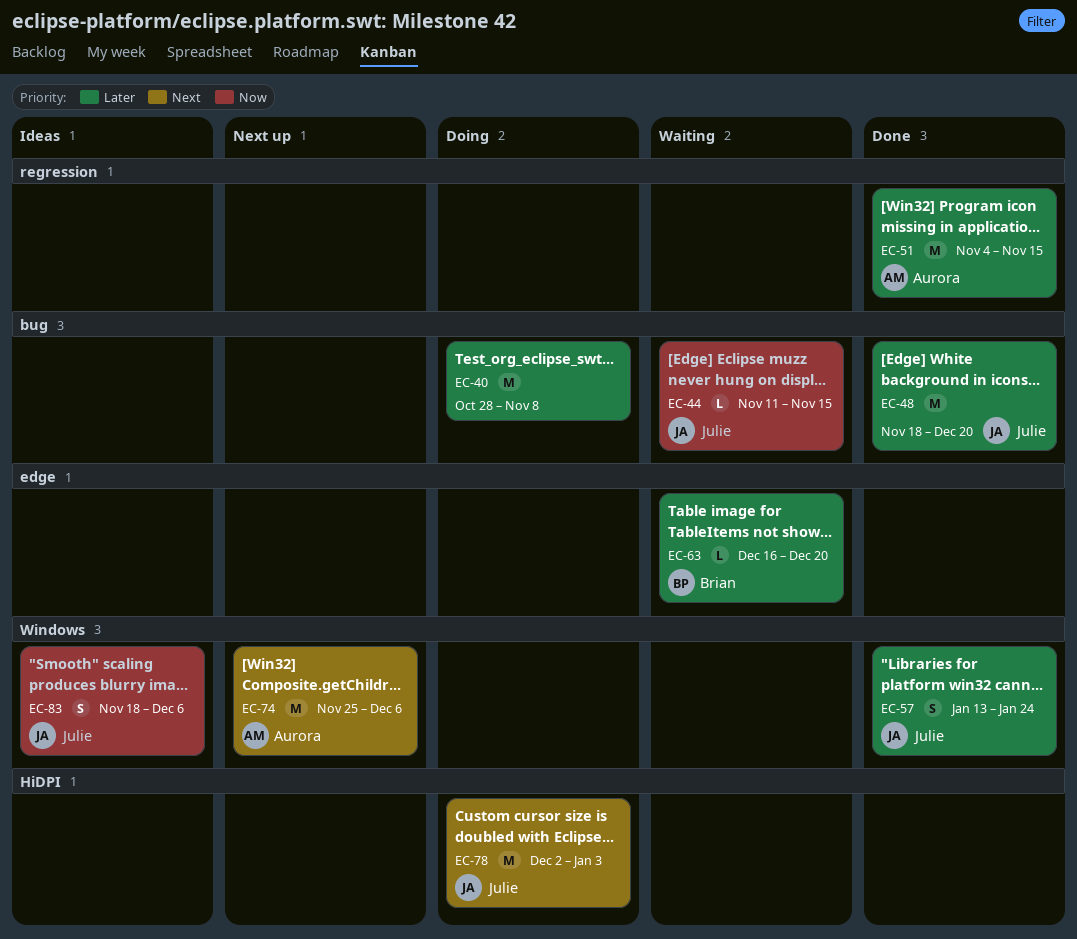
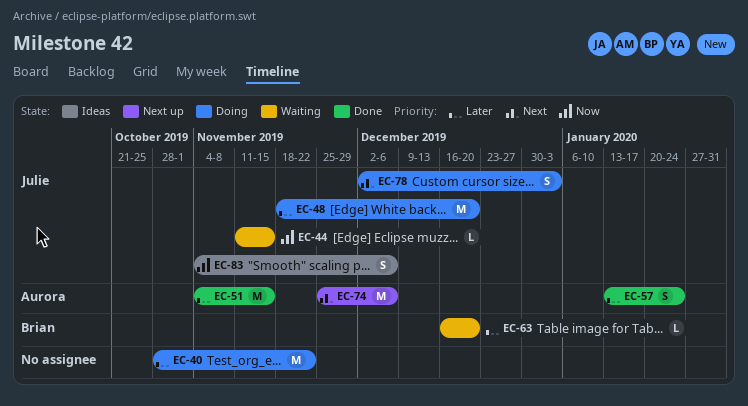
EC-40, due: Nov 8 -> Nov 22
EC-48, status: Done -> Doing
EC-57, owner: Julie -> Aurora
EC-78, estimate: M -> S
EC-83, start: Nov 18 -> Nov 4

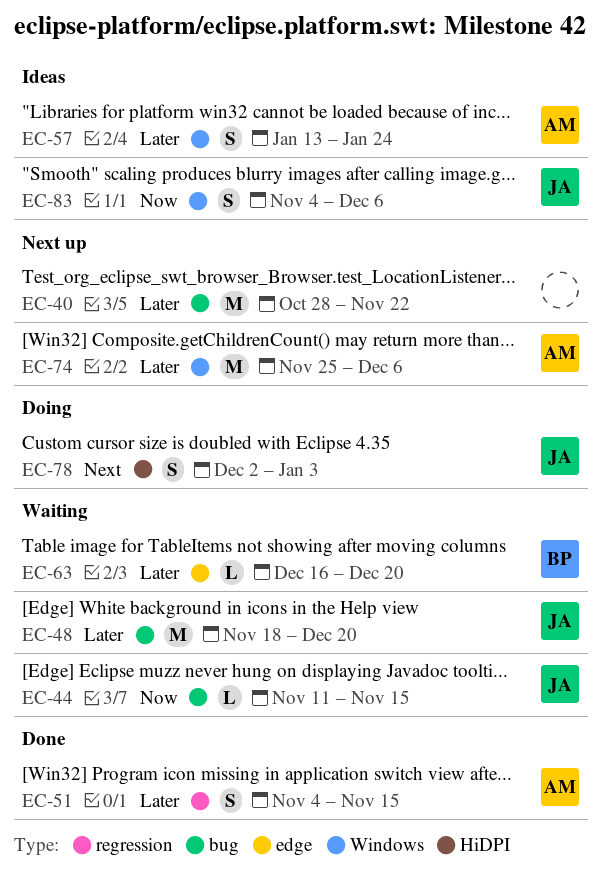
EC-40, status: Doing -> Next up
EC-48, status: Doing -> Waiting
EC-51, estimate: M -> S
EC-57, status: Done -> Ideas
EC-74, priority: Next -> Later

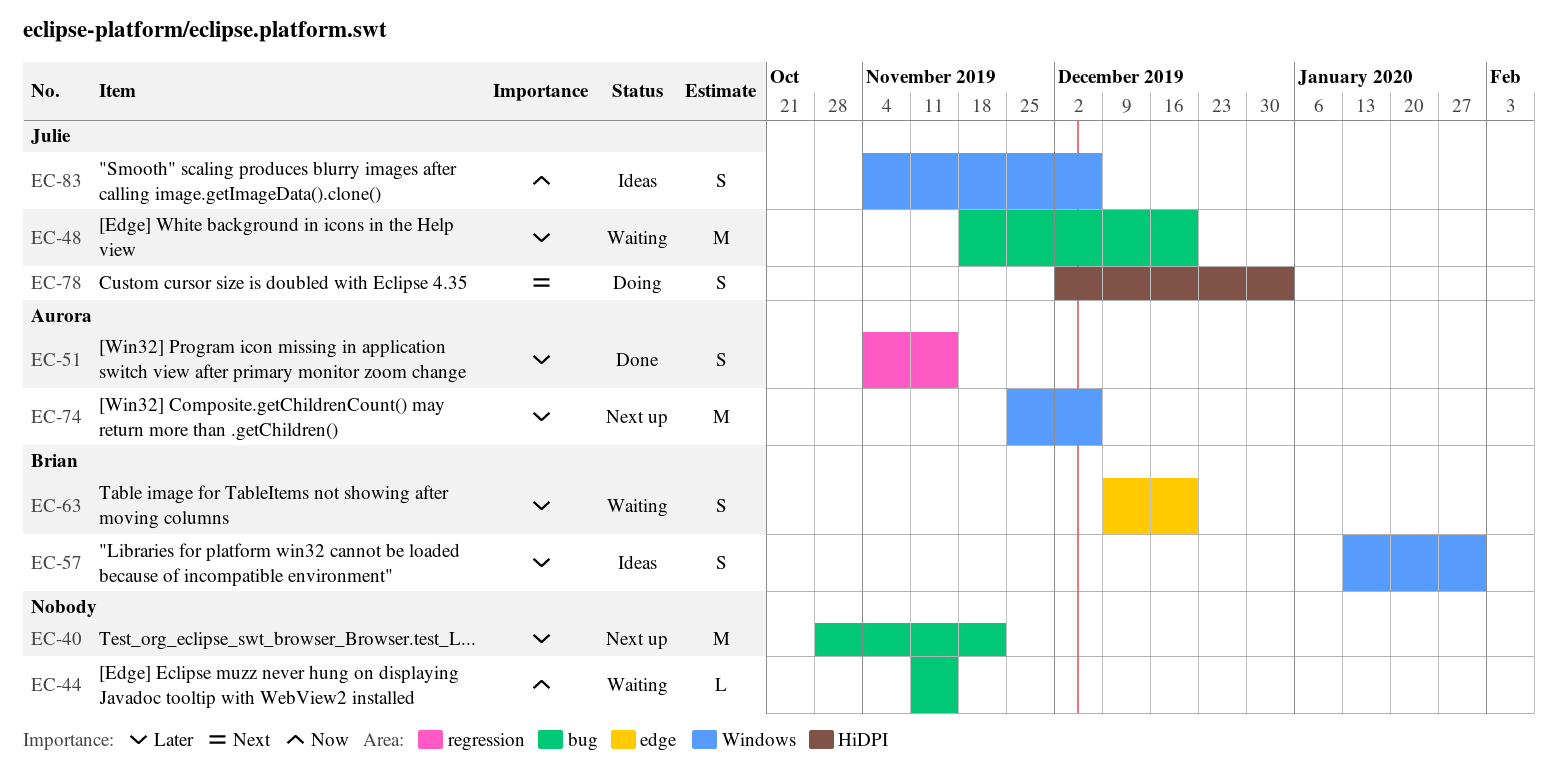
EC-44, owner: Julie -> none
EC-57, owner: Aurora -> Brian
EC-57, due: Jan 24 -> Jan 31
EC-63, estimate: L -> S
EC-63, start: Dec 16 -> Dec 9

